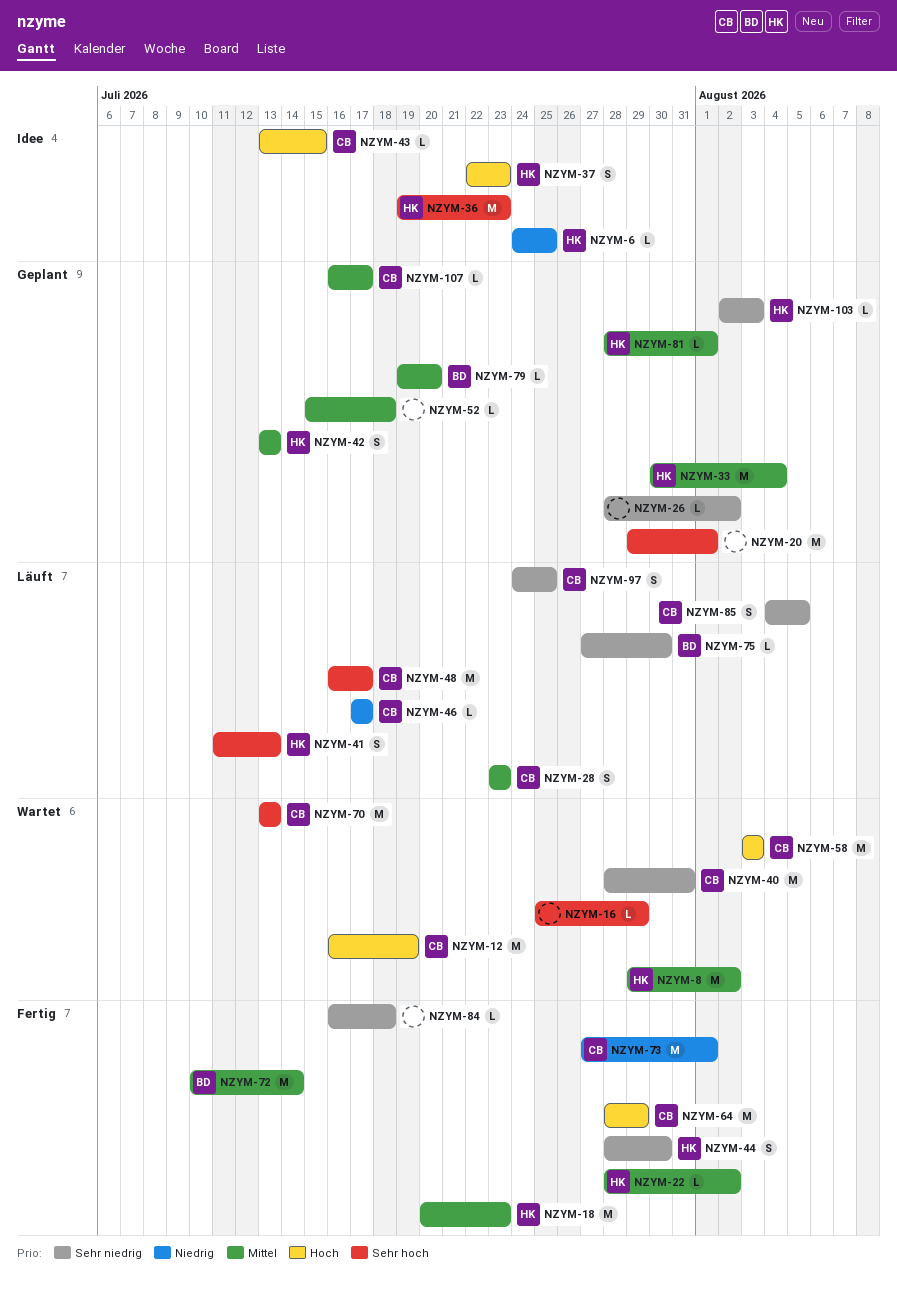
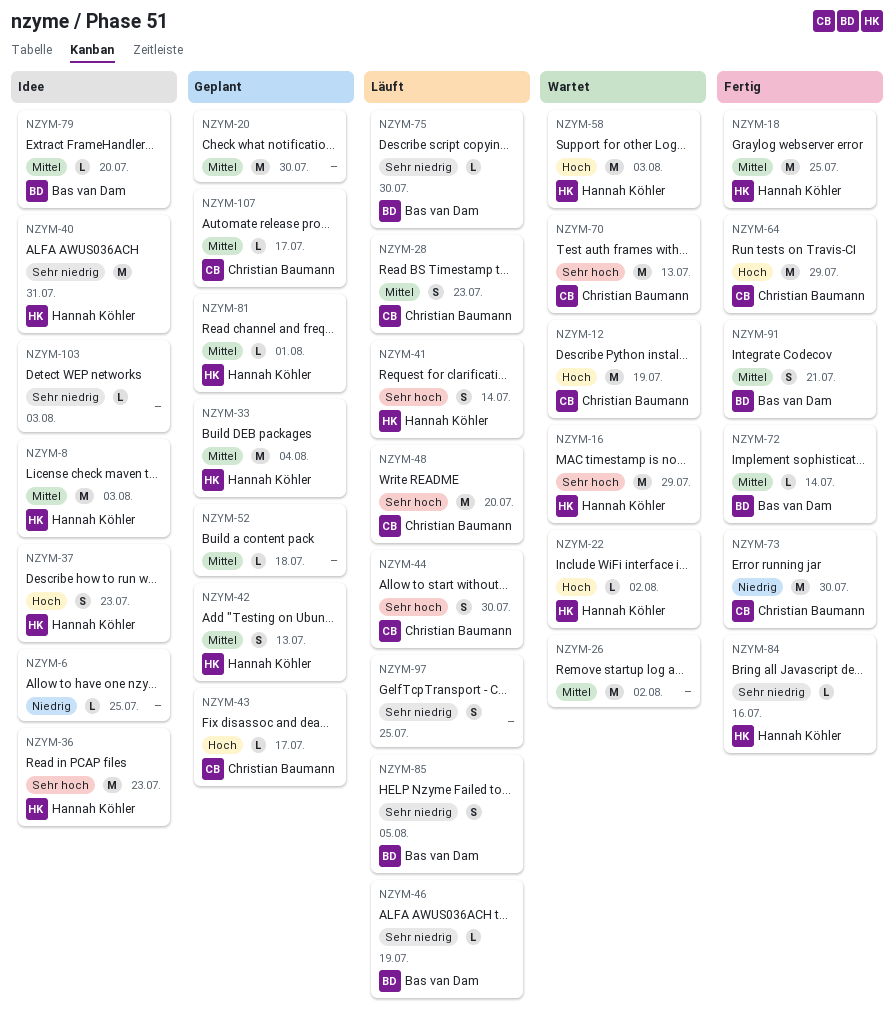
NZYM-6, owner: Hannah Köhler -> none
NZYM-8, status: Wartet -> Idee
NZYM-8, due: Aug 2 -> Aug 3
NZYM-16, owner: none -> Hannah Köhler
NZYM-16, estimate: L -> M
NZYM-18, due: Jul 23 -> Jul 25
NZYM-20, priority: Sehr hoch -> Mittel
NZYM-20, due: Aug 1 -> Jul 30
NZYM-22, status: Fertig -> Wartet
NZYM-22, priority: Mittel -> Hoch
NZYM-26, status: Geplant -> Wartet
NZYM-26, priority: Sehr niedrig -> Mittel
NZYM-26, estimate: L -> M
NZYM-40, status: Wartet -> Idee
NZYM-40, owner: Christian Baumann -> Hannah Köhler
NZYM-41, due: Jul 13 -> Jul 14
NZYM-43, status: Idee -> Geplant
NZYM-43, due: Jul 15 -> Jul 17
NZYM-44, status: Fertig -> Läuft
NZYM-44, owner: Hannah Köhler -> Christian Baumann
NZYM-44, priority: Sehr niedrig -> Sehr hoch
NZYM-46, owner: Christian Baumann -> Bas van Dam
NZYM-46, priority: Niedrig -> Sehr niedrig
NZYM-46, due: Jul 17 -> Jul 19
NZYM-48, due: Jul 17 -> Jul 20
NZYM-58, owner: Christian Baumann -> Hannah Köhler
NZYM-72, estimate: M -> L
NZYM-73, due: Aug 1 -> Jul 30
NZYM-79, status: Geplant -> Idee
NZYM-84, owner: none -> Hannah Köhler
NZYM-84, due: Jul 18 -> Jul 16
NZYM-85, owner: Christian Baumann -> Bas van Dam
NZYM-91: none -> present
NZYM-97, owner: Christian Baumann -> none
NZYM-103, status: Geplant -> Idee
NZYM-103, owner: Hannah Köhler -> none

